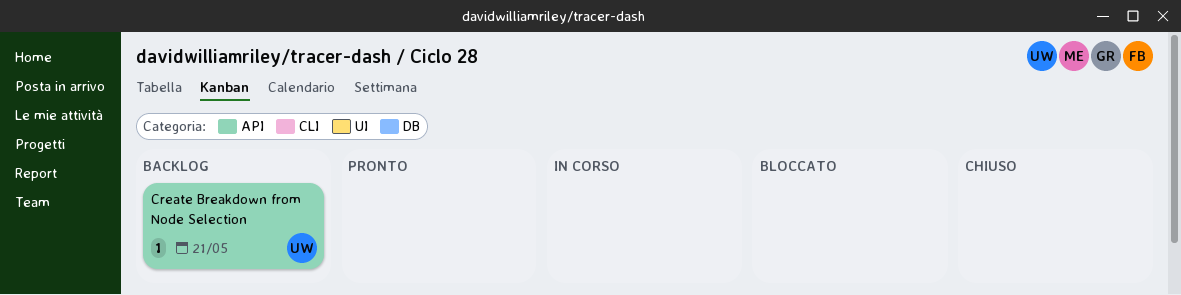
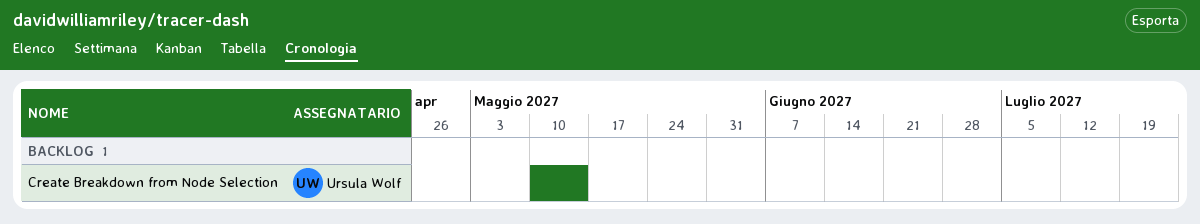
Create Breakdown from Node Selection, due: May 21 -> May 14

